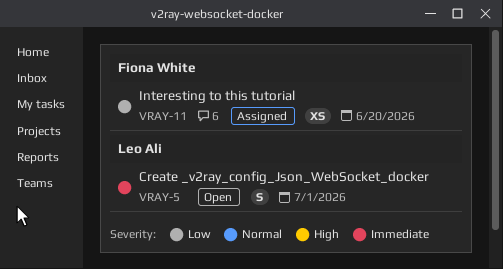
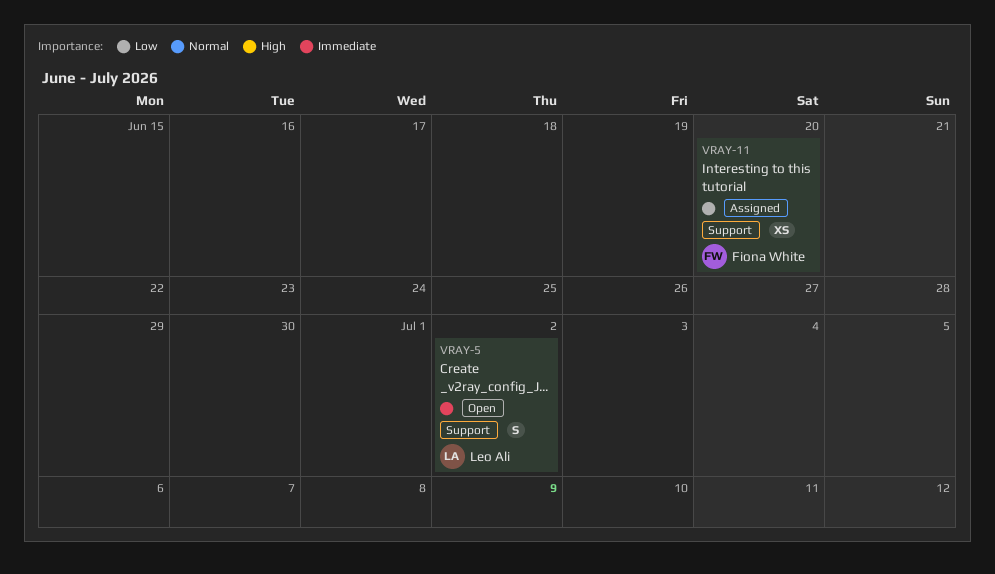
VRAY-5, due: Jul 1 -> Jul 2

